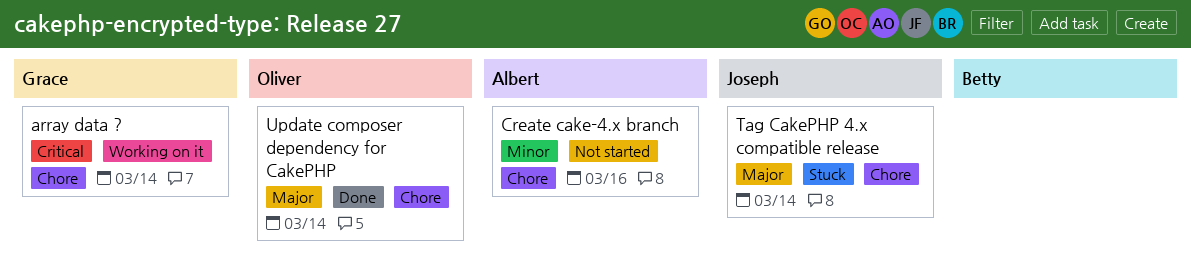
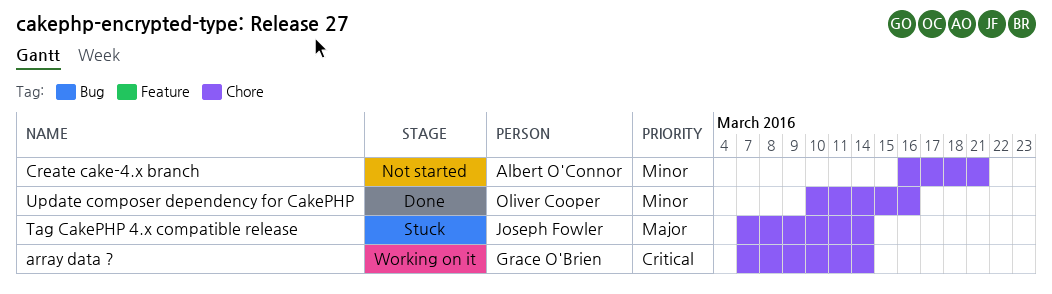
Create cake-4.x branch, due: Mar 16 -> Mar 21
Update composer dependency for CakePHP, priority: Major -> Minor
Update composer dependency for CakePHP, due: Mar 14 -> Mar 16

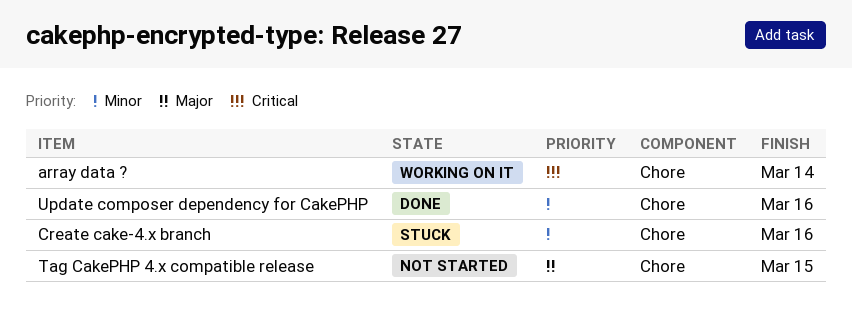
Create cake-4.x branch, status: Not started -> Stuck
Create cake-4.x branch, due: Mar 21 -> Mar 16
Tag CakePHP 4.x compatible release, status: Stuck -> Not started
Tag CakePHP 4.x compatible release, due: Mar 14 -> Mar 15

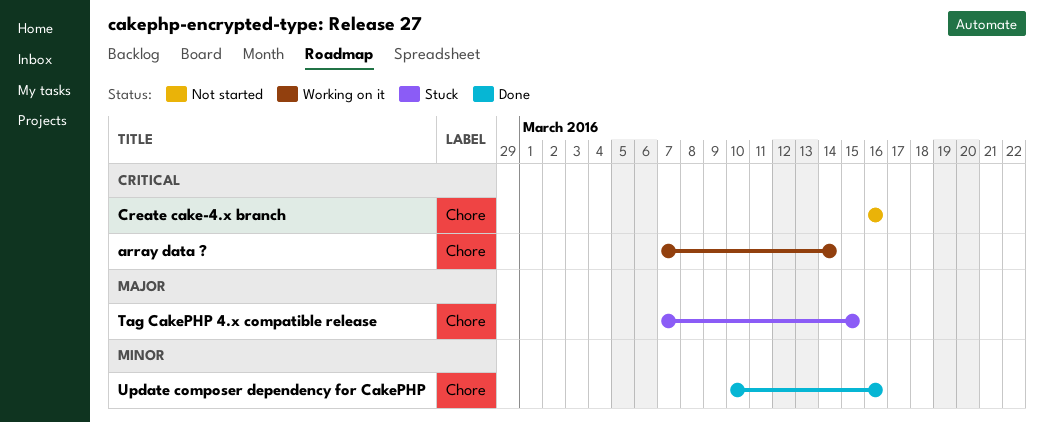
Create cake-4.x branch, status: Stuck -> Not started
Create cake-4.x branch, priority: Minor -> Critical
Tag CakePHP 4.x compatible release, status: Not started -> Stuck

